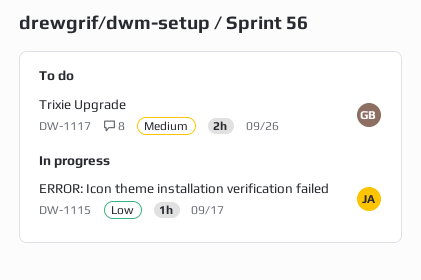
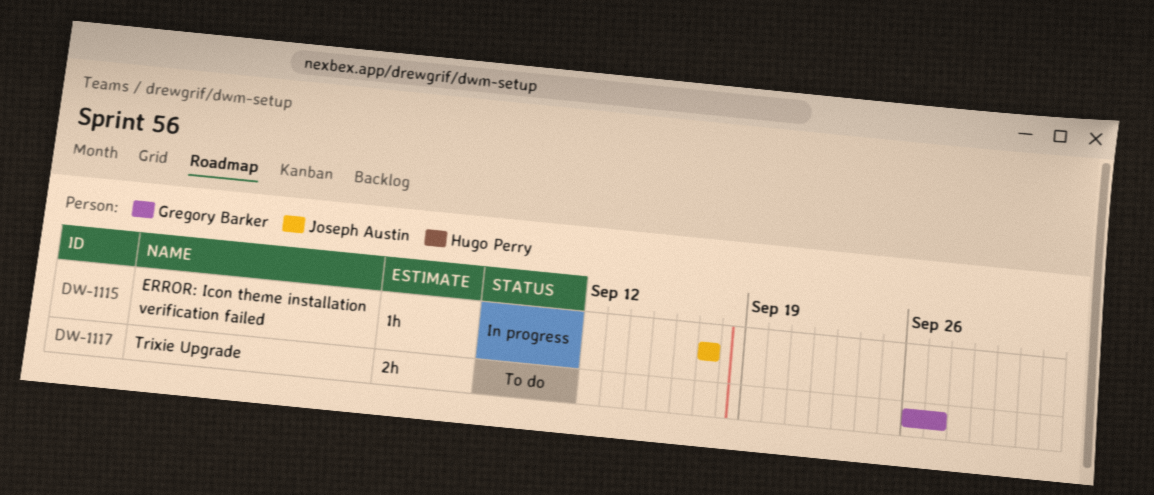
DW-1117, due: Sep 26 -> Sep 27

